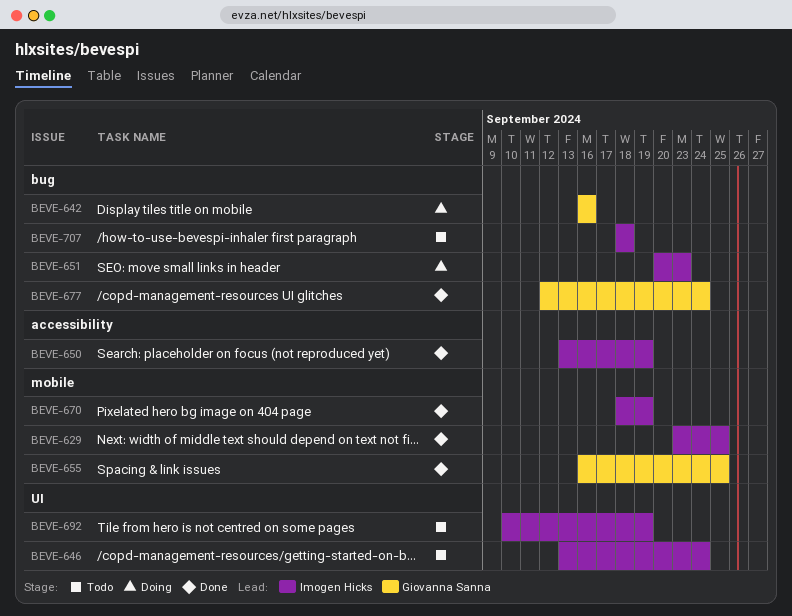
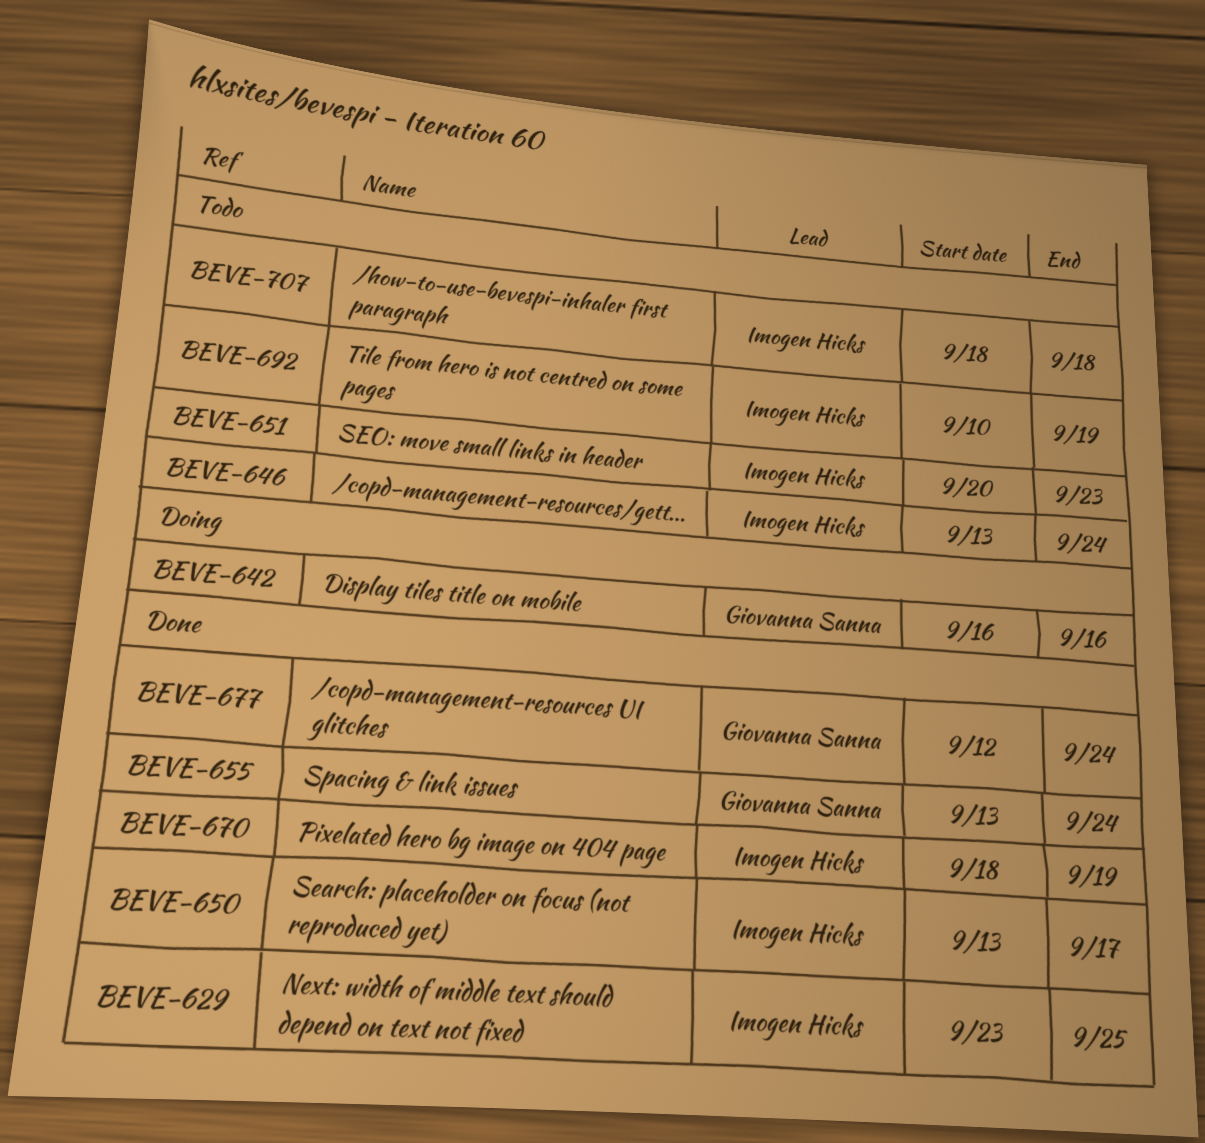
BEVE-650, due: Sep 19 -> Sep 17
BEVE-651, status: Doing -> Todo
BEVE-655, start: Sep 16 -> Sep 13
BEVE-655, due: Sep 25 -> Sep 24

